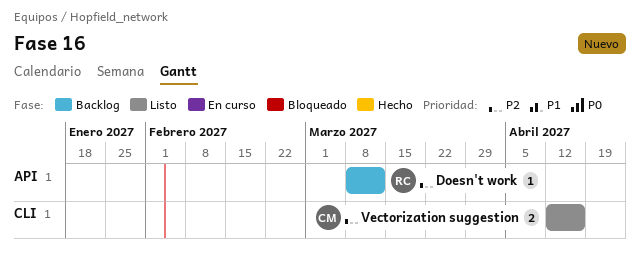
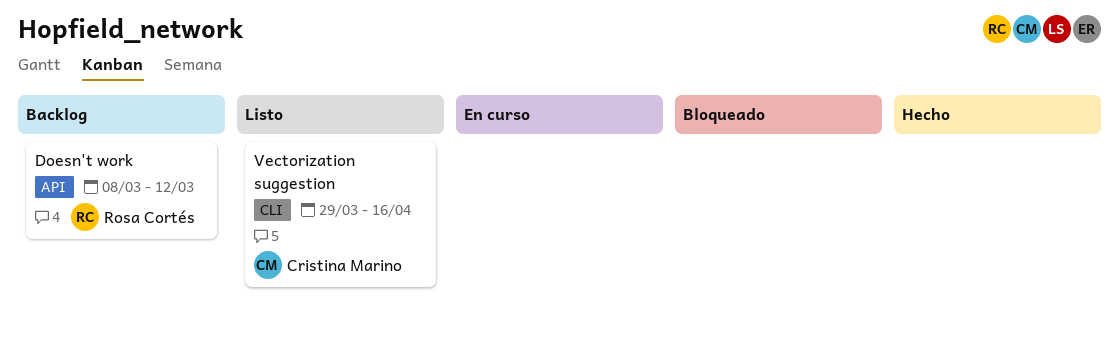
Vectorization suggestion, start: Apr 12 -> Mar 29

